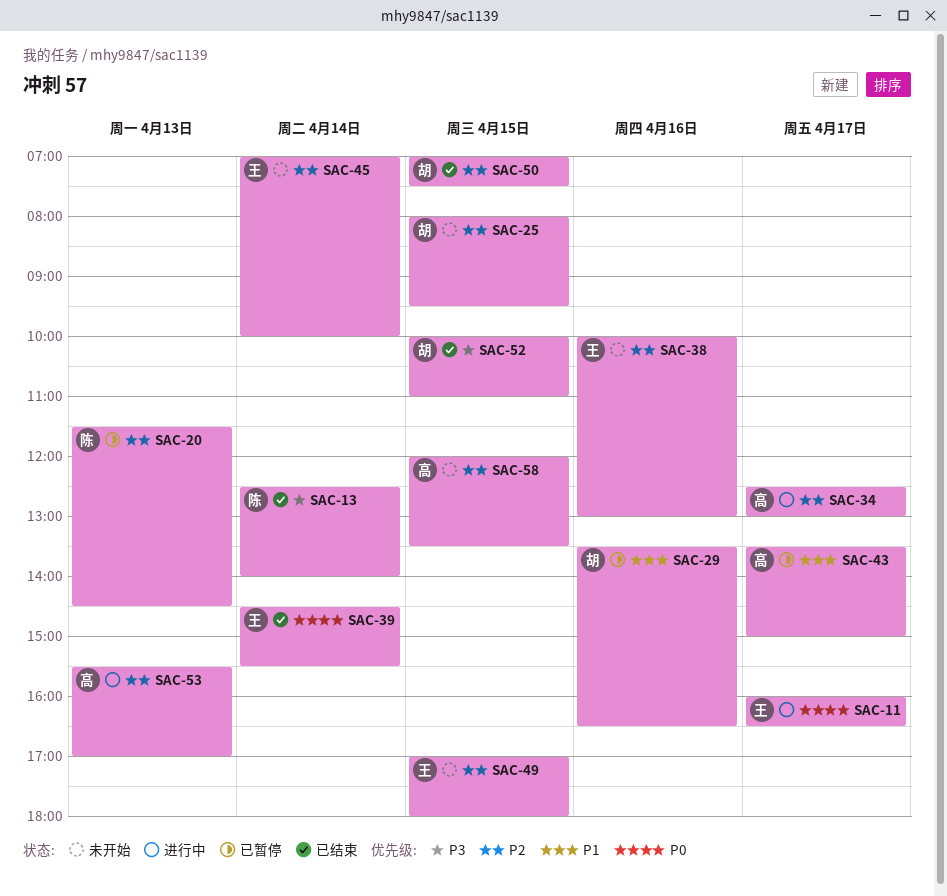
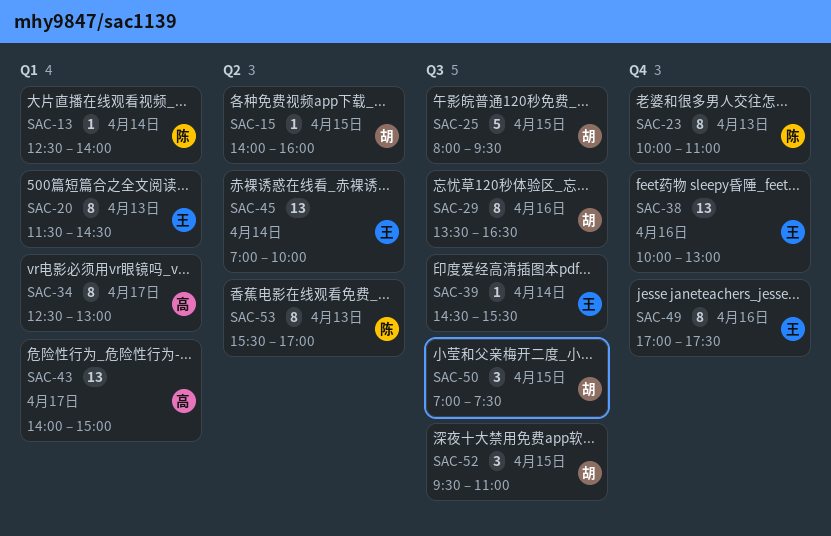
SAC-11: present -> none
SAC-15: none -> present
SAC-20, owner: 陈 -> 王
SAC-23: none -> present
SAC-43, begins: 13:30 -> 14:00
SAC-49, day: Apr 15 -> Apr 16
SAC-49, ends: 18:00 -> 17:30
SAC-52, begins: 10:00 -> 09:30
SAC-53, owner: 高 -> 陈
SAC-58: present -> none

